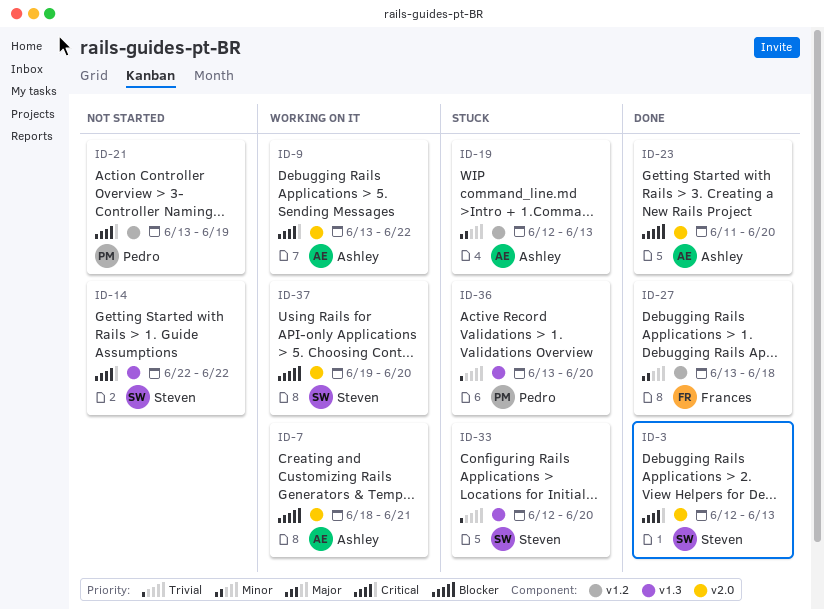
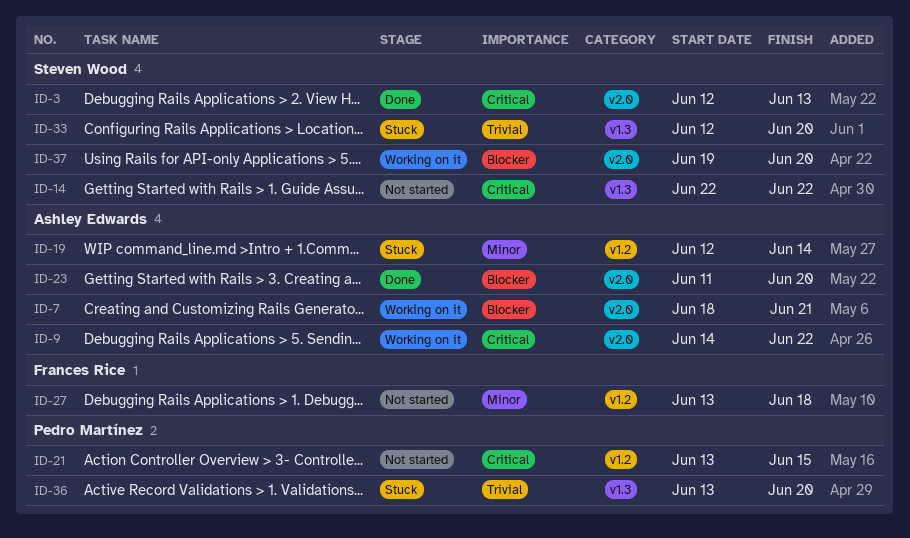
ID-9, start: Jun 13 -> Jun 14
ID-19, due: Jun 13 -> Jun 14
ID-21, due: Jun 19 -> Jun 15
ID-27, status: Done -> Not started

